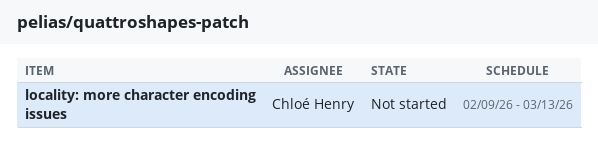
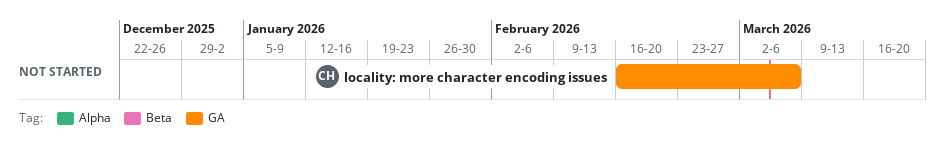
locality: more character encoding issues, start: Feb 9 -> Feb 16
locality: more character encoding issues, due: Mar 13 -> Mar 6

